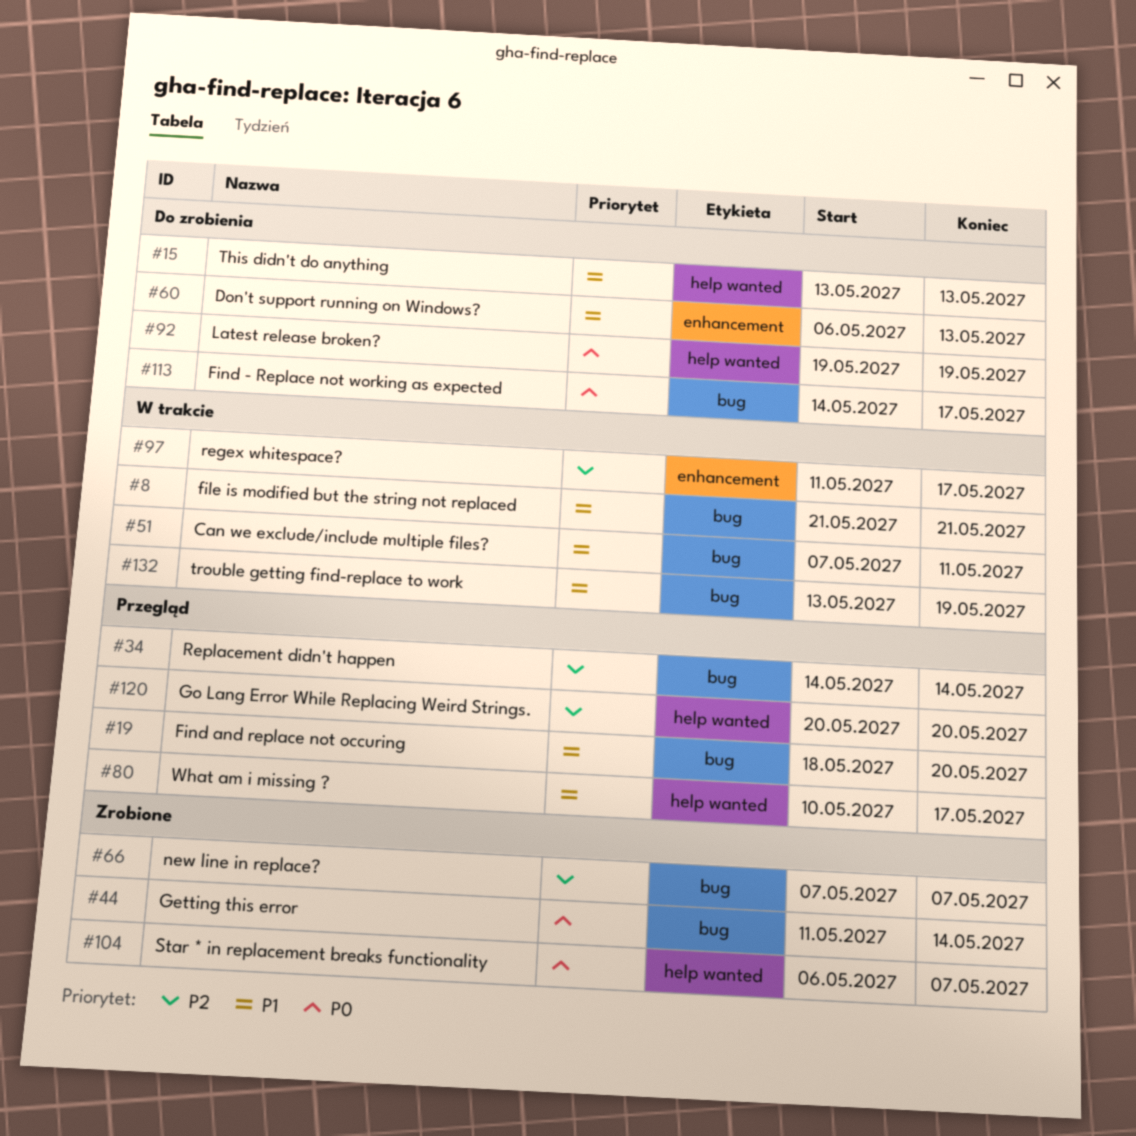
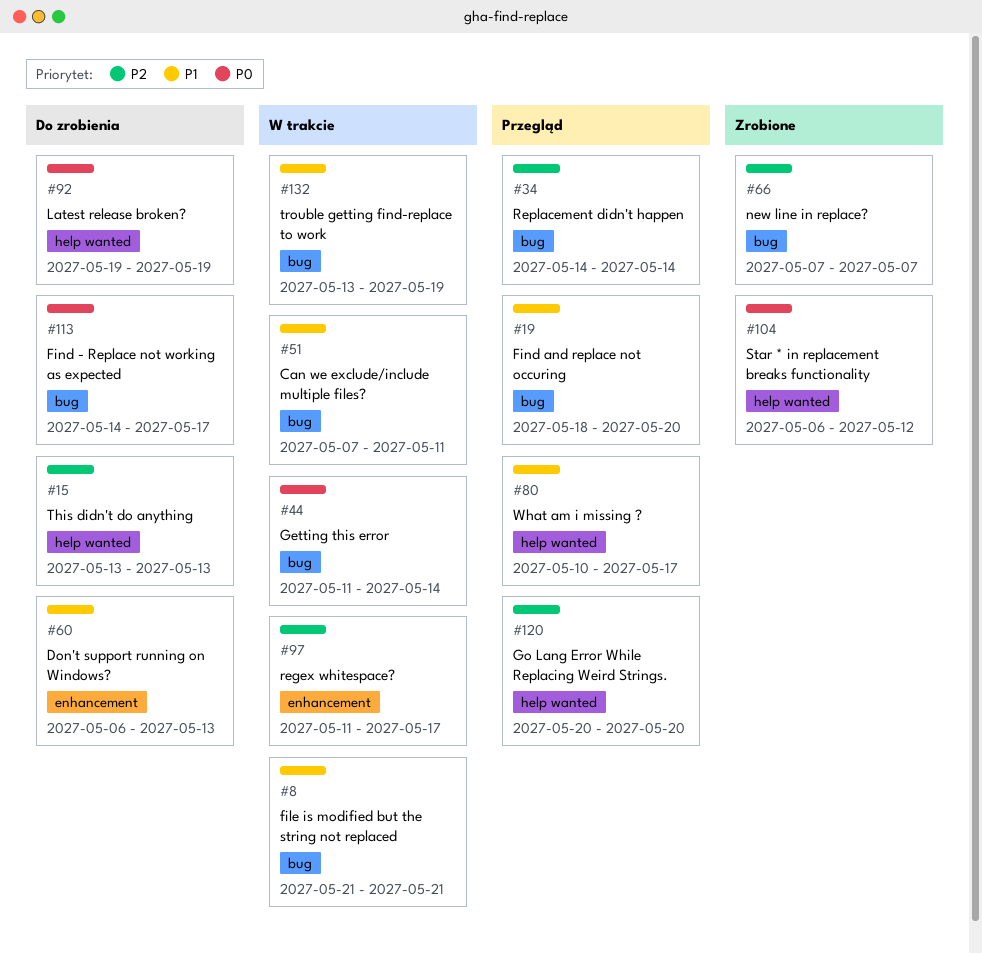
#15, priority: P1 -> P2
#44, status: Zrobione -> W trakcie
#104, due: May 7 -> May 12

